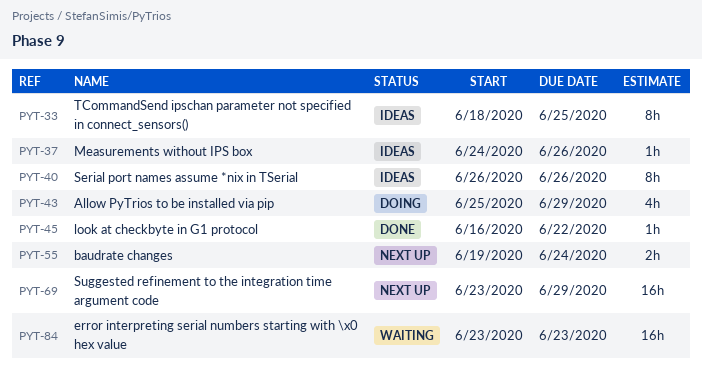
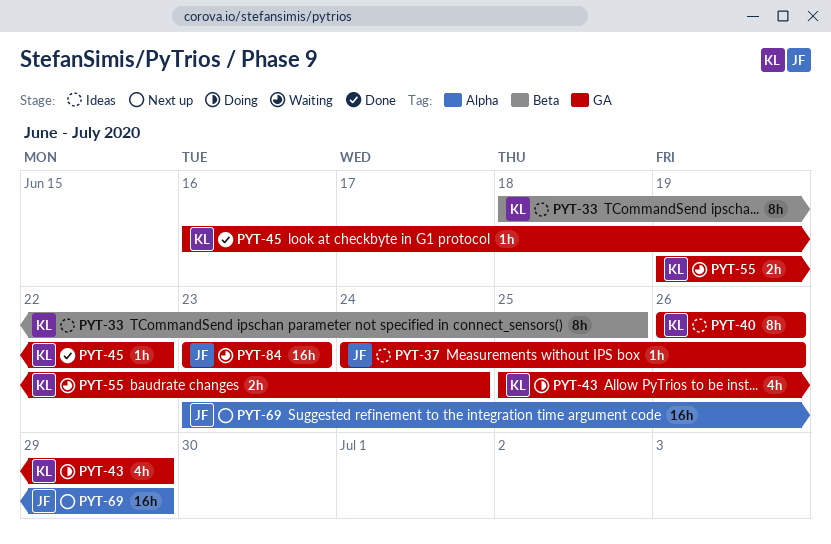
PYT-55, status: Next up -> Waiting

